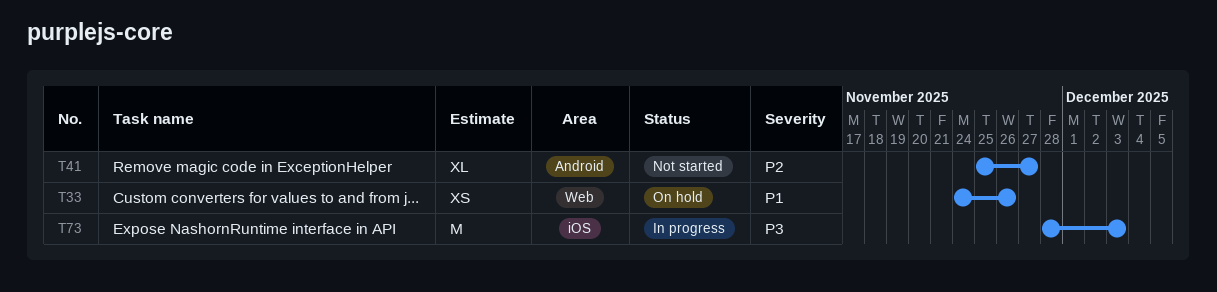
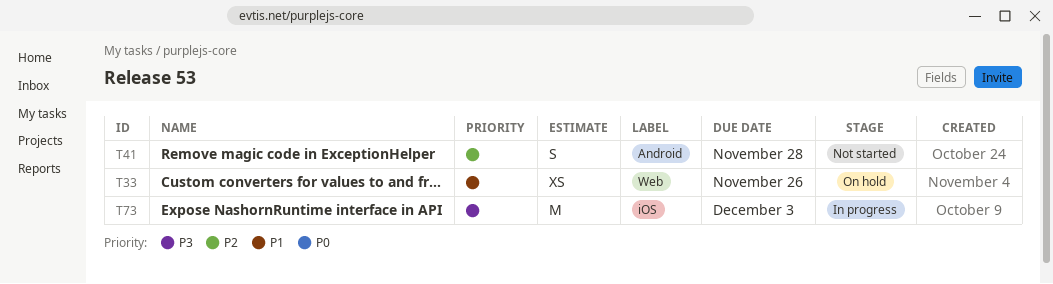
T41, estimate: XL -> S
T41, due: Nov 27 -> Nov 28

